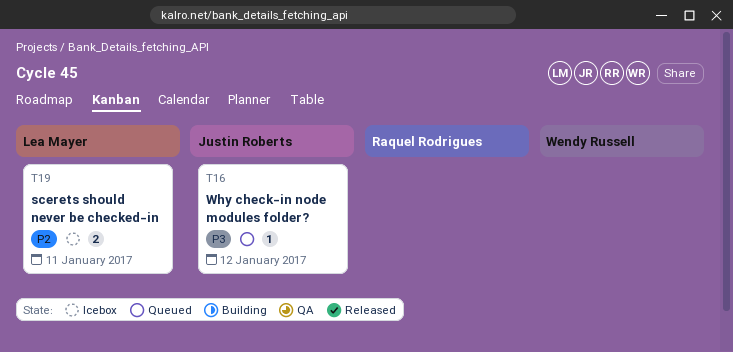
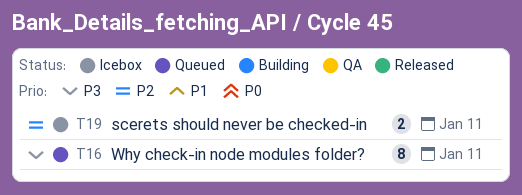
T16, estimate: 1 -> 8
T16, due: Jan 12 -> Jan 11

